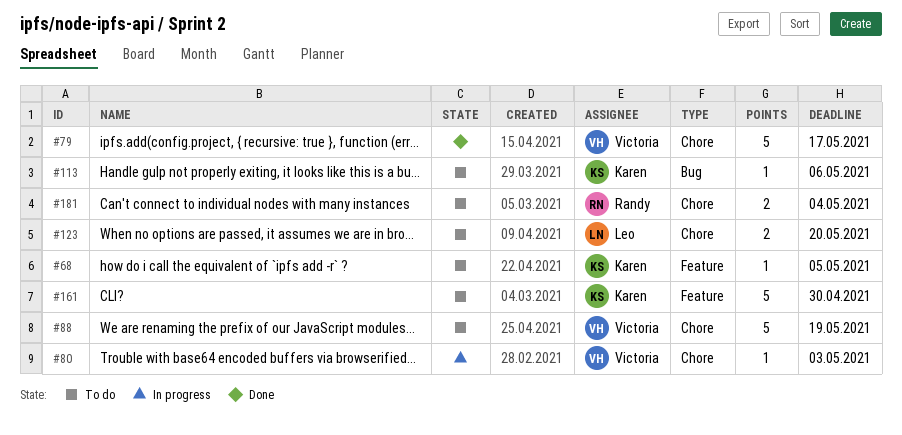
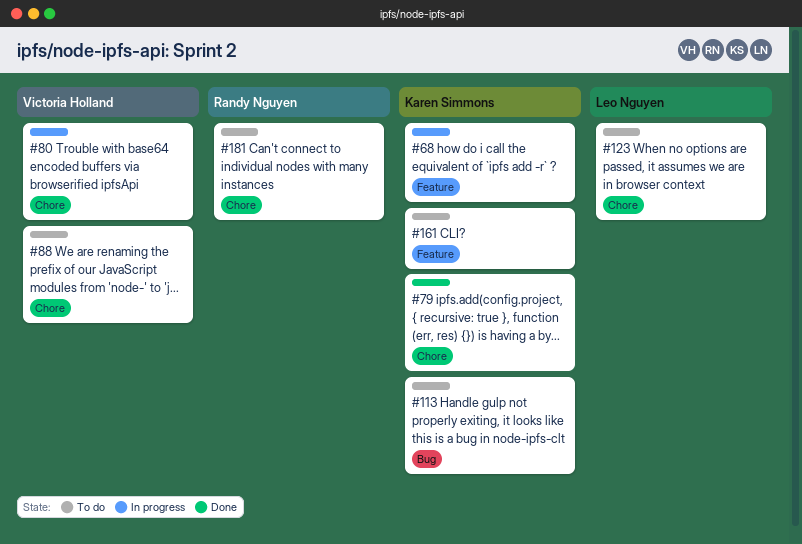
#68, status: To do -> In progress
#79, owner: Victoria Holland -> Karen Simmons

